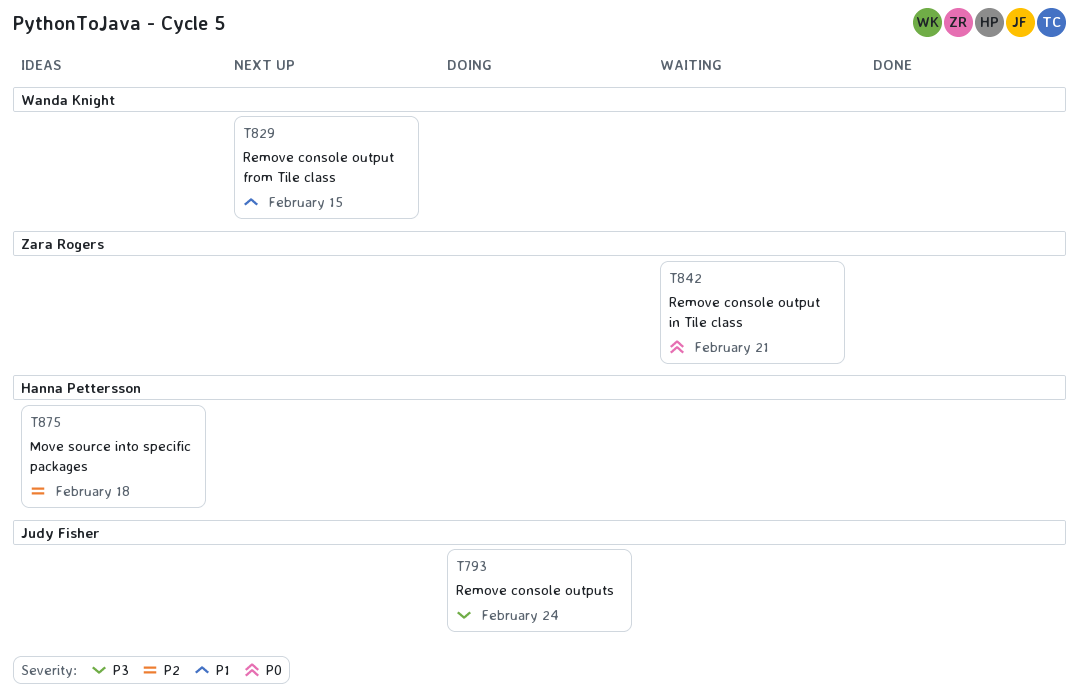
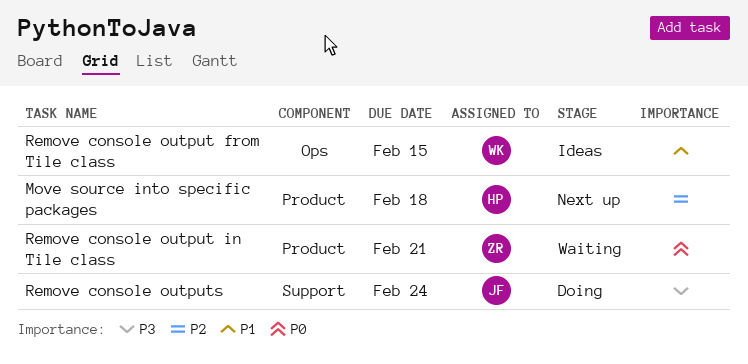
Move source into specific packages, status: Ideas -> Next up
Remove console output from Tile class, status: Next up -> Ideas

